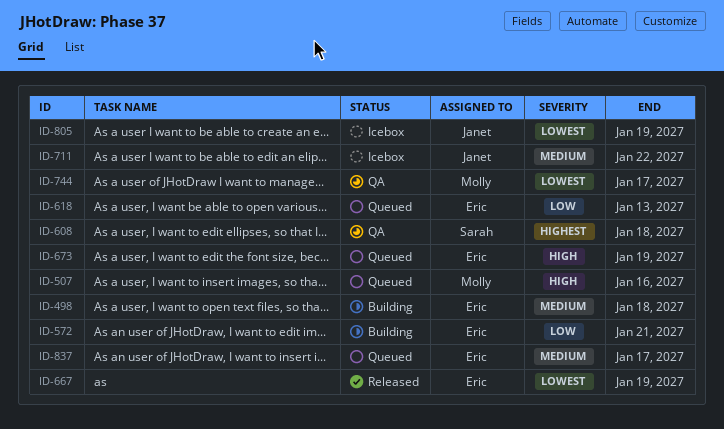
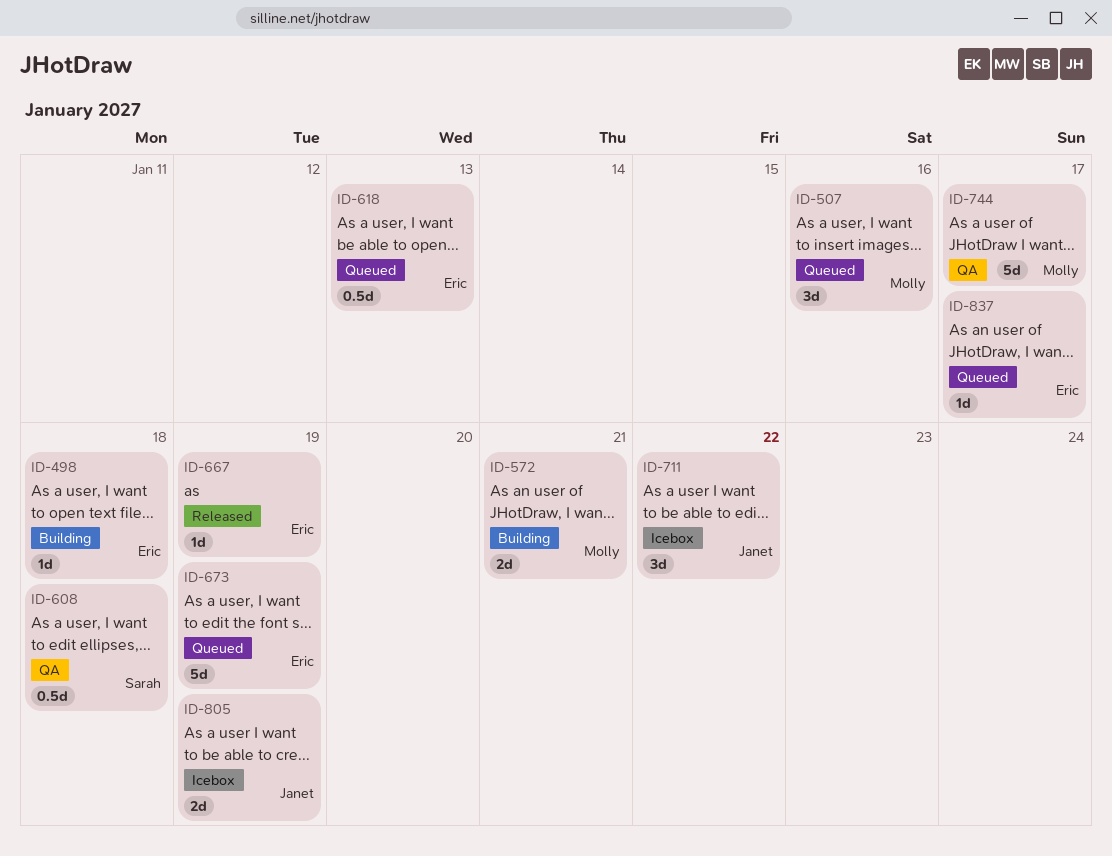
ID-572, owner: Eric -> Molly

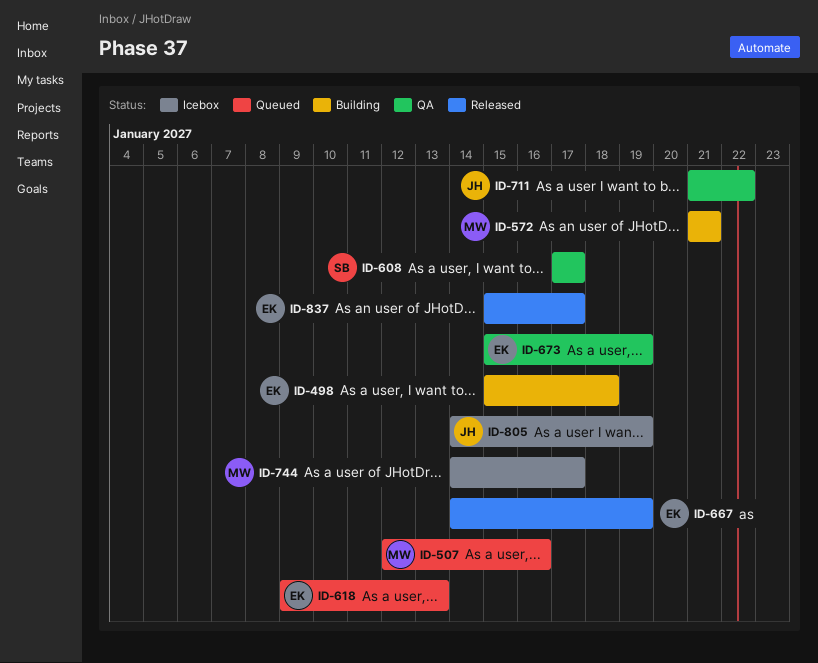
ID-608, due: Jan 18 -> Jan 17
ID-673, status: Queued -> QA
ID-711, status: Icebox -> QA
ID-744, status: QA -> Icebox
ID-837, status: Queued -> Released

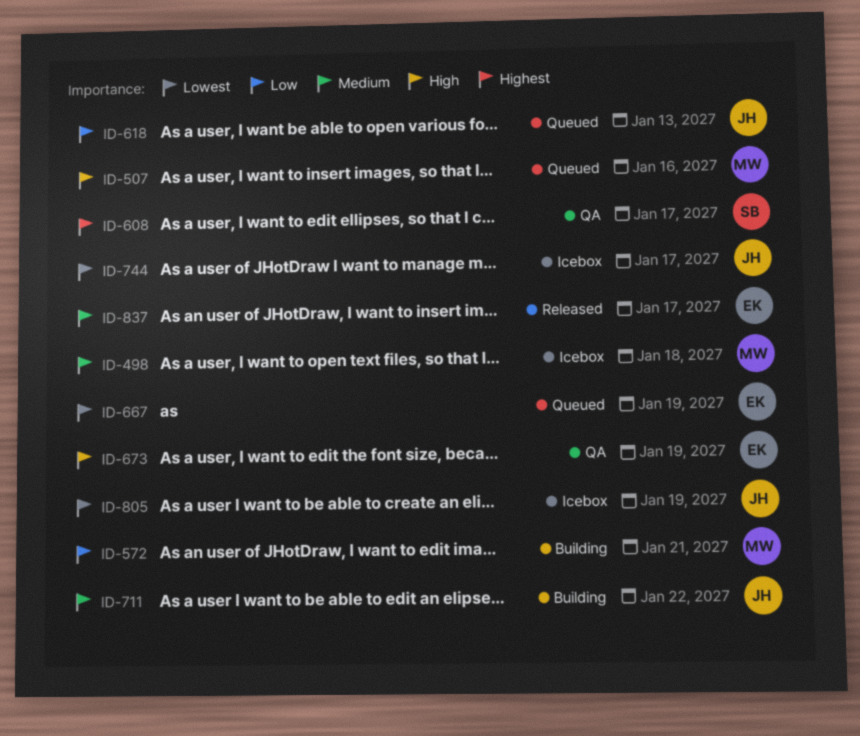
ID-498, status: Building -> Icebox
ID-498, owner: EK -> MW
ID-618, owner: EK -> JH
ID-667, status: Released -> Queued
ID-711, status: QA -> Building
ID-744, owner: MW -> JH

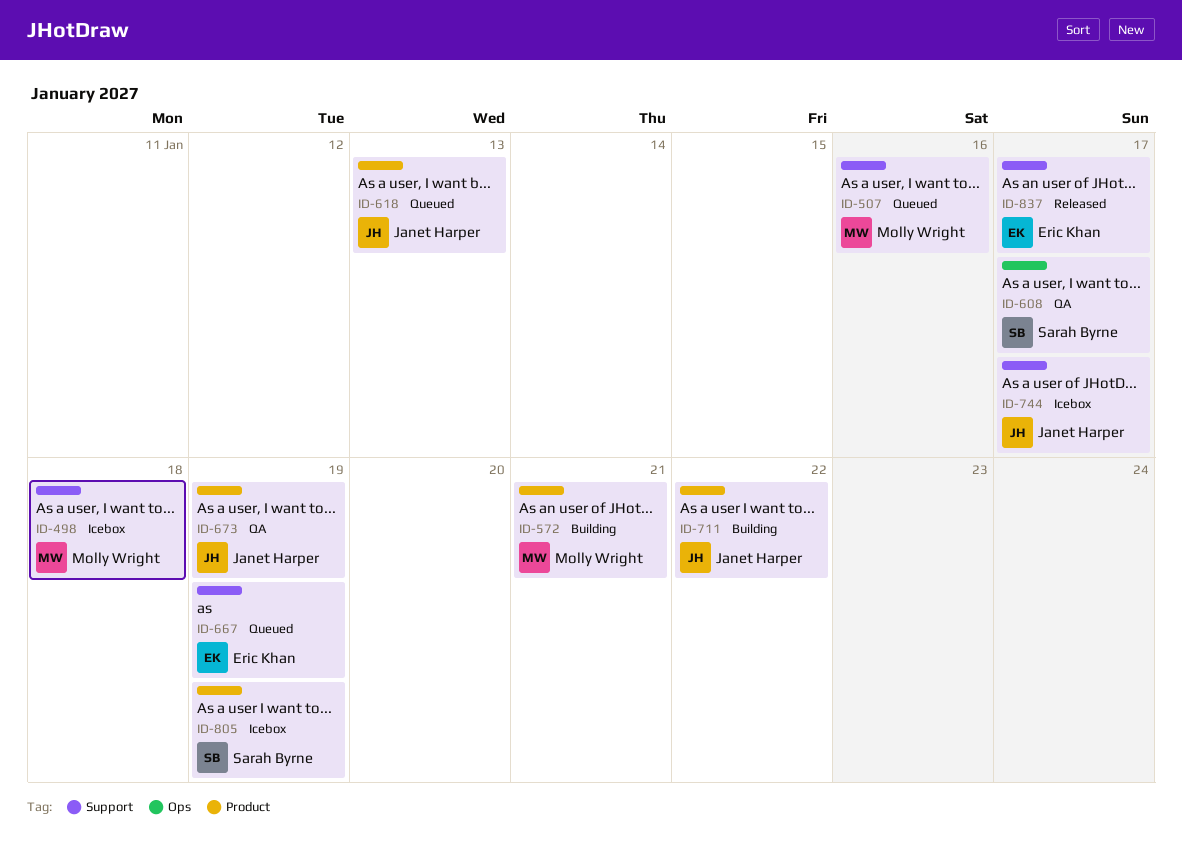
ID-673, owner: Eric Khan -> Janet Harper
ID-805, owner: Janet Harper -> Sarah Byrne

